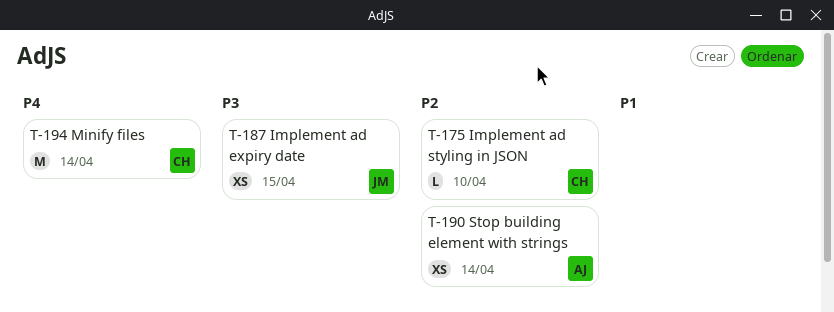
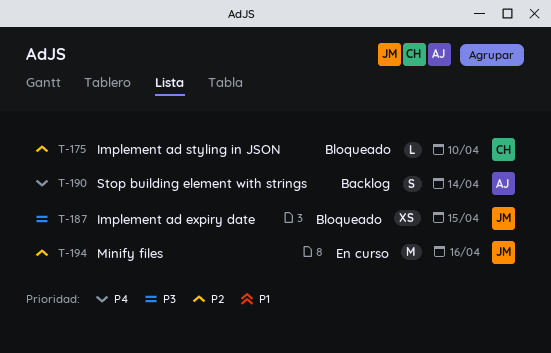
T-190, priority: P2 -> P4
T-190, estimate: XS -> S
T-194, owner: CH -> JM
T-194, priority: P4 -> P2
T-194, due: Apr 14 -> Apr 16

